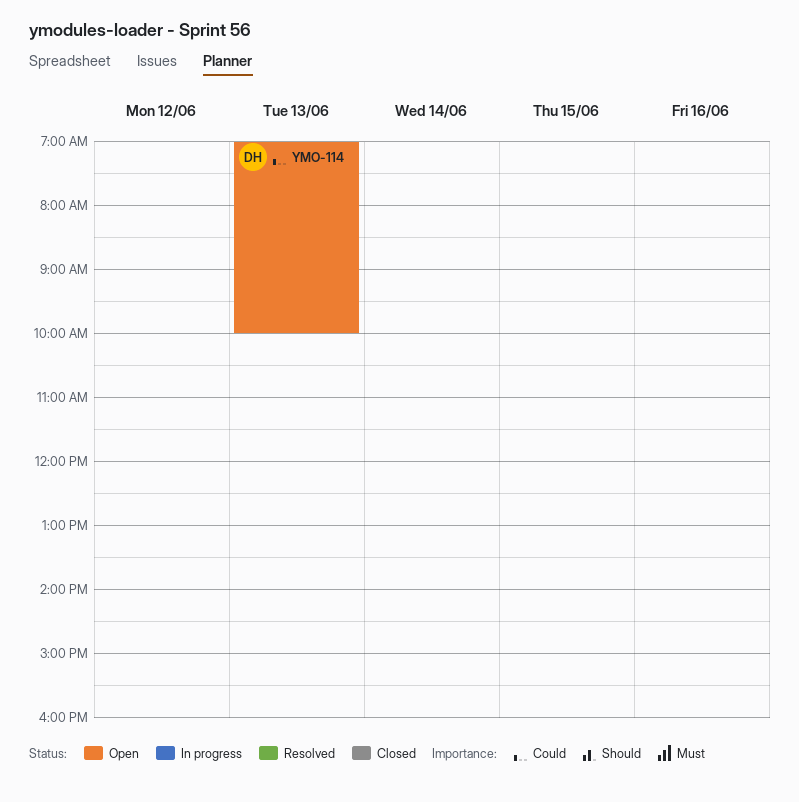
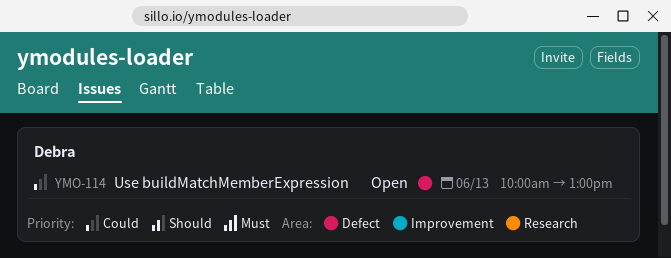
YMO-114, begins: 07:00 -> 10:00
YMO-114, ends: 10:00 -> 13:00

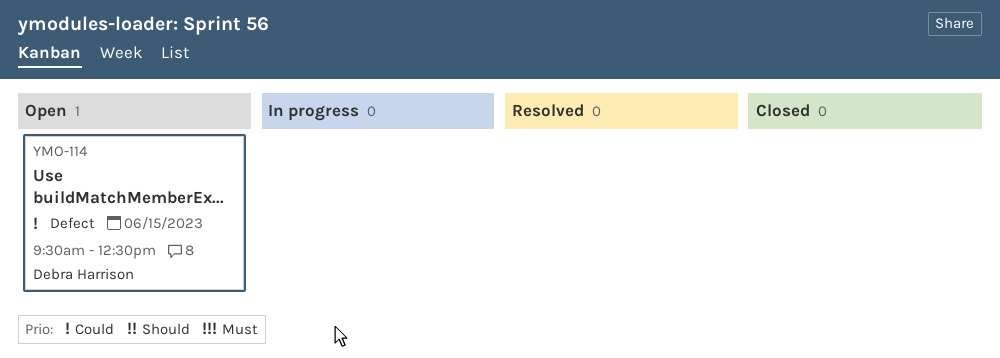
YMO-114, day: Jun 13 -> Jun 15
YMO-114, begins: 10:00 -> 09:30
YMO-114, ends: 13:00 -> 12:30

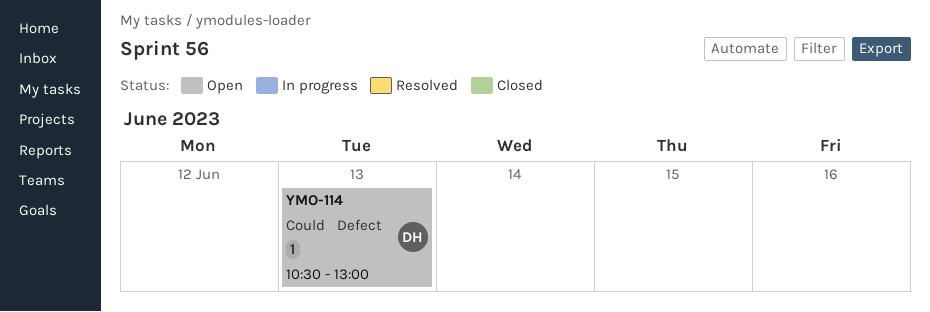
YMO-114, day: Jun 15 -> Jun 13
YMO-114, begins: 09:30 -> 10:30
YMO-114, ends: 12:30 -> 13:00

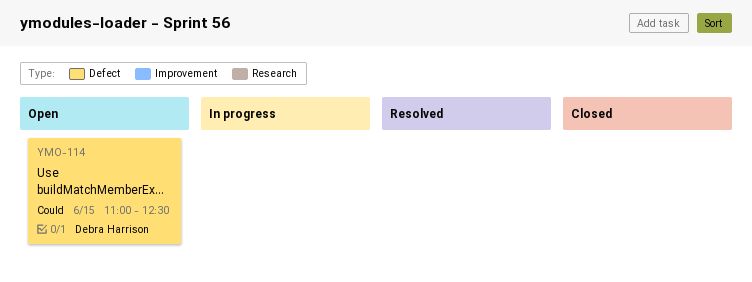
YMO-114, day: Jun 13 -> Jun 15
YMO-114, begins: 10:30 -> 11:00
YMO-114, ends: 13:00 -> 12:30

